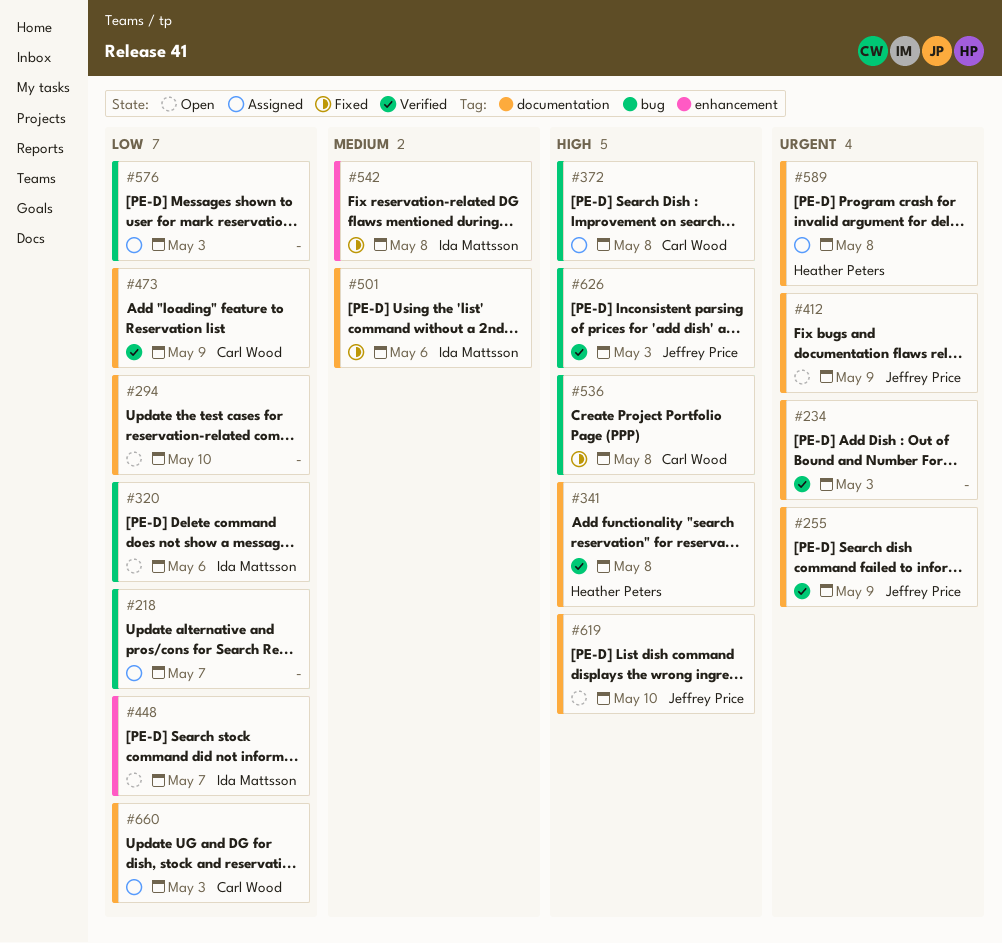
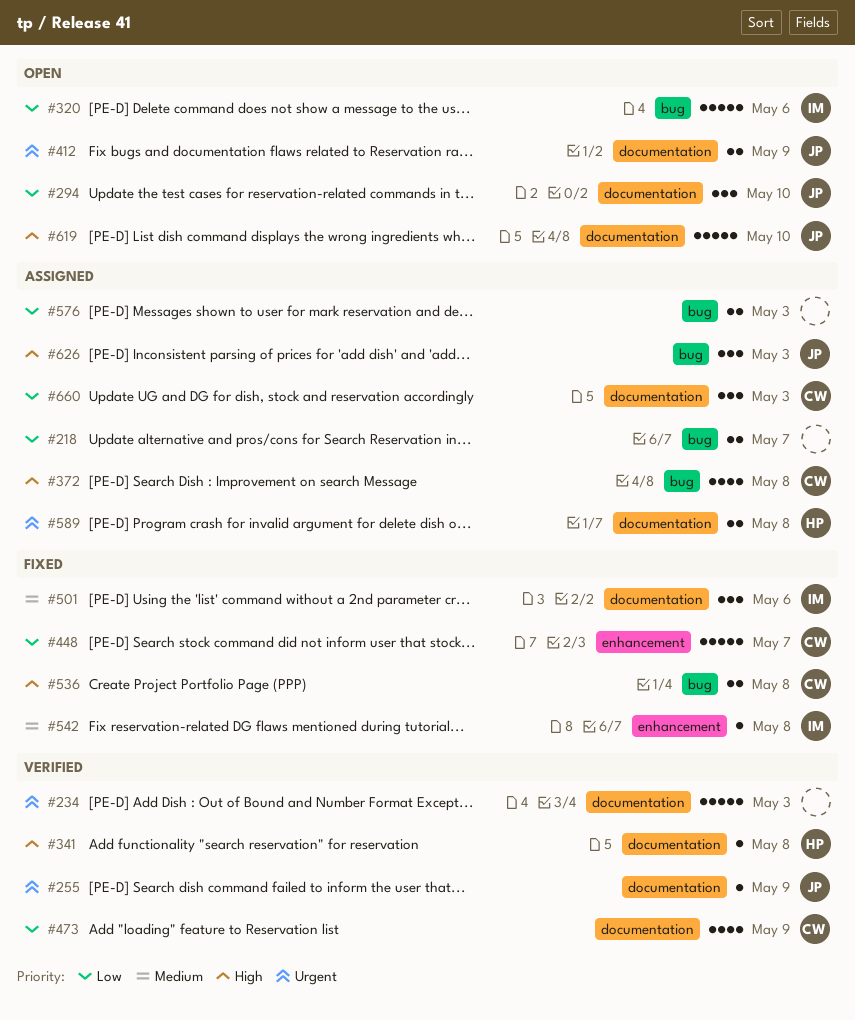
#294, owner: none -> Jeffrey Price
#448, status: Open -> Fixed
#448, owner: Ida Mattsson -> Carl Wood
#626, status: Verified -> Assigned

